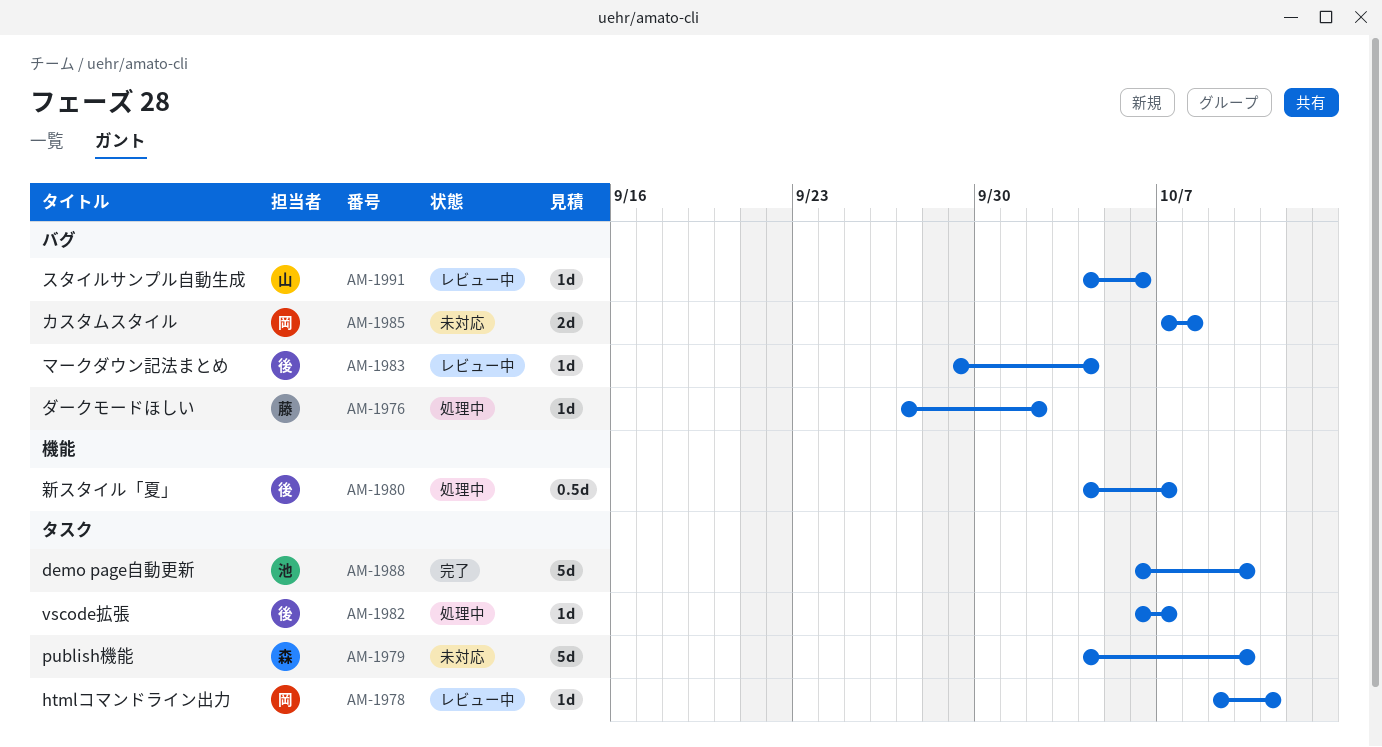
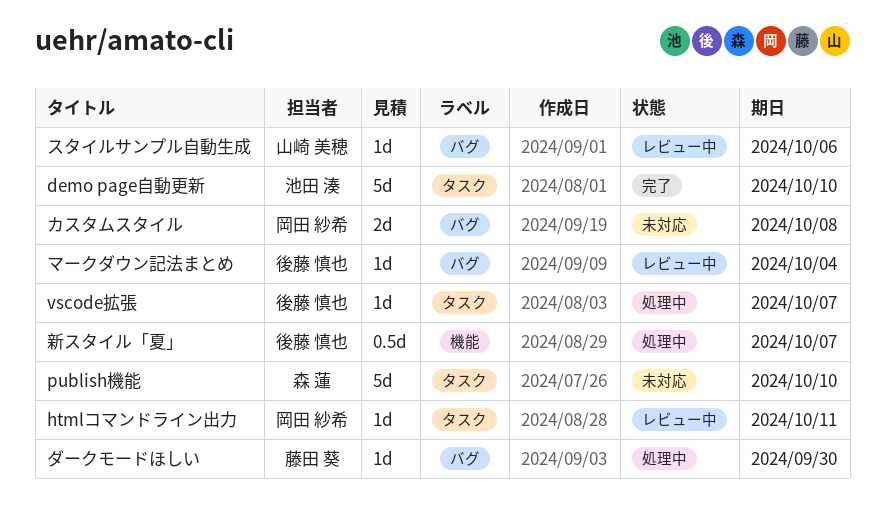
ダークモードほしい, due: Oct 2 -> Sep 30

